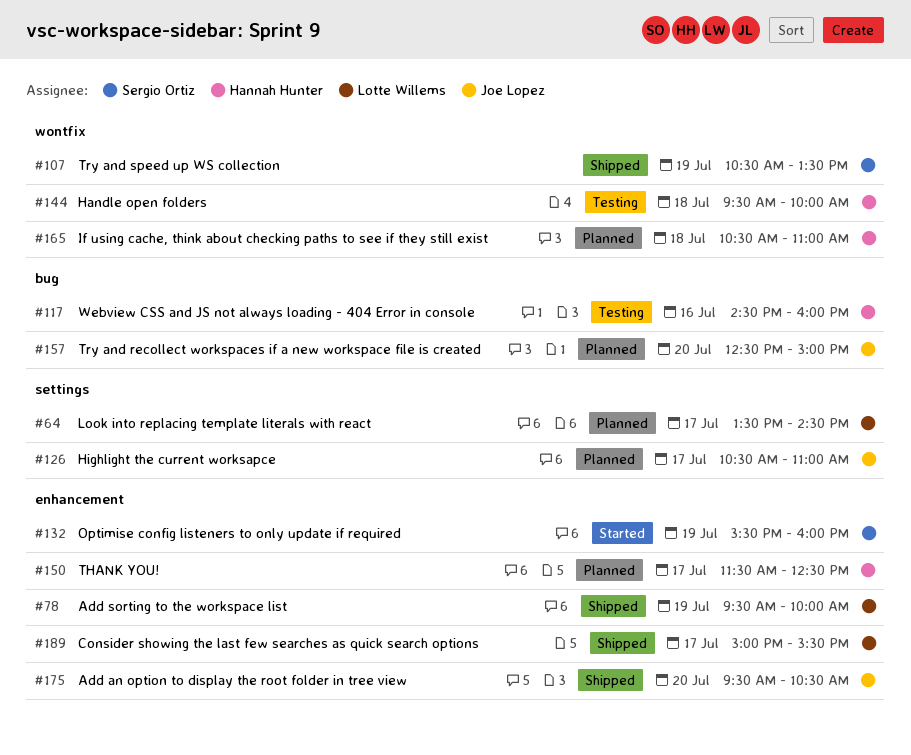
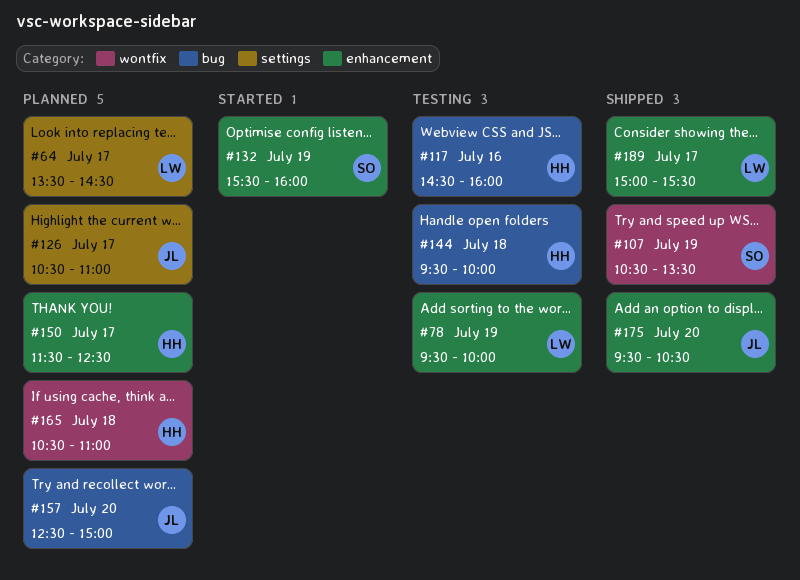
#78, status: Shipped -> Testing
#144, label: wontfix -> bug

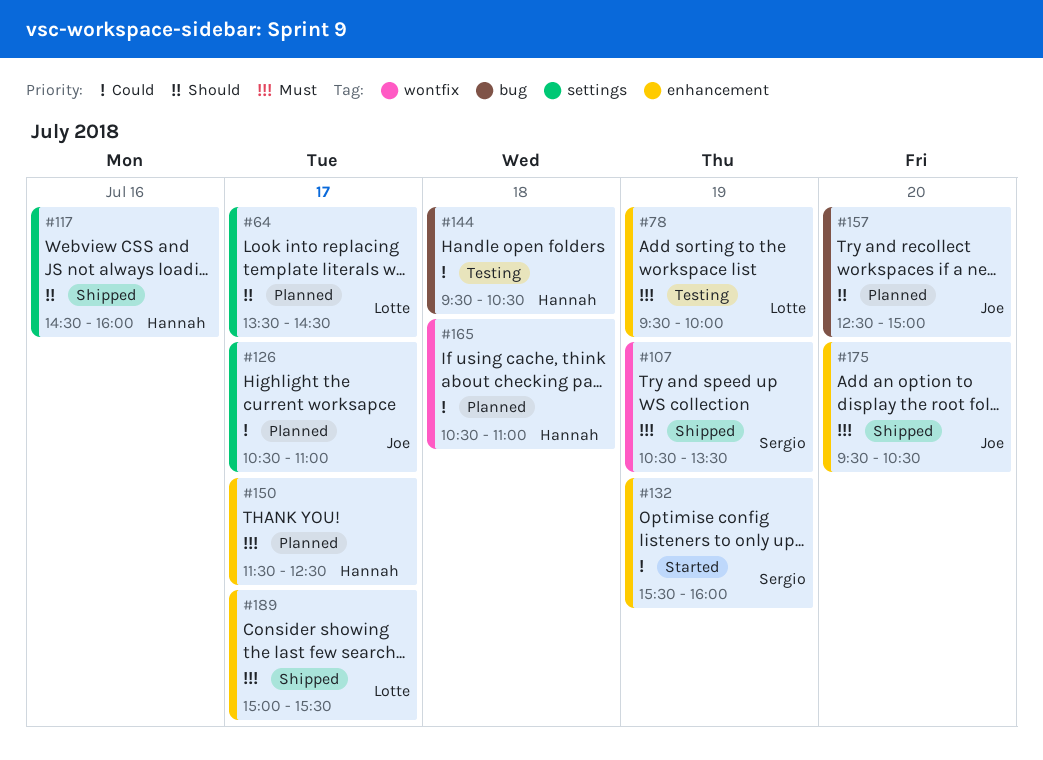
#117, status: Testing -> Shipped
#117, label: bug -> settings
#144, ends: 10:00 -> 10:30

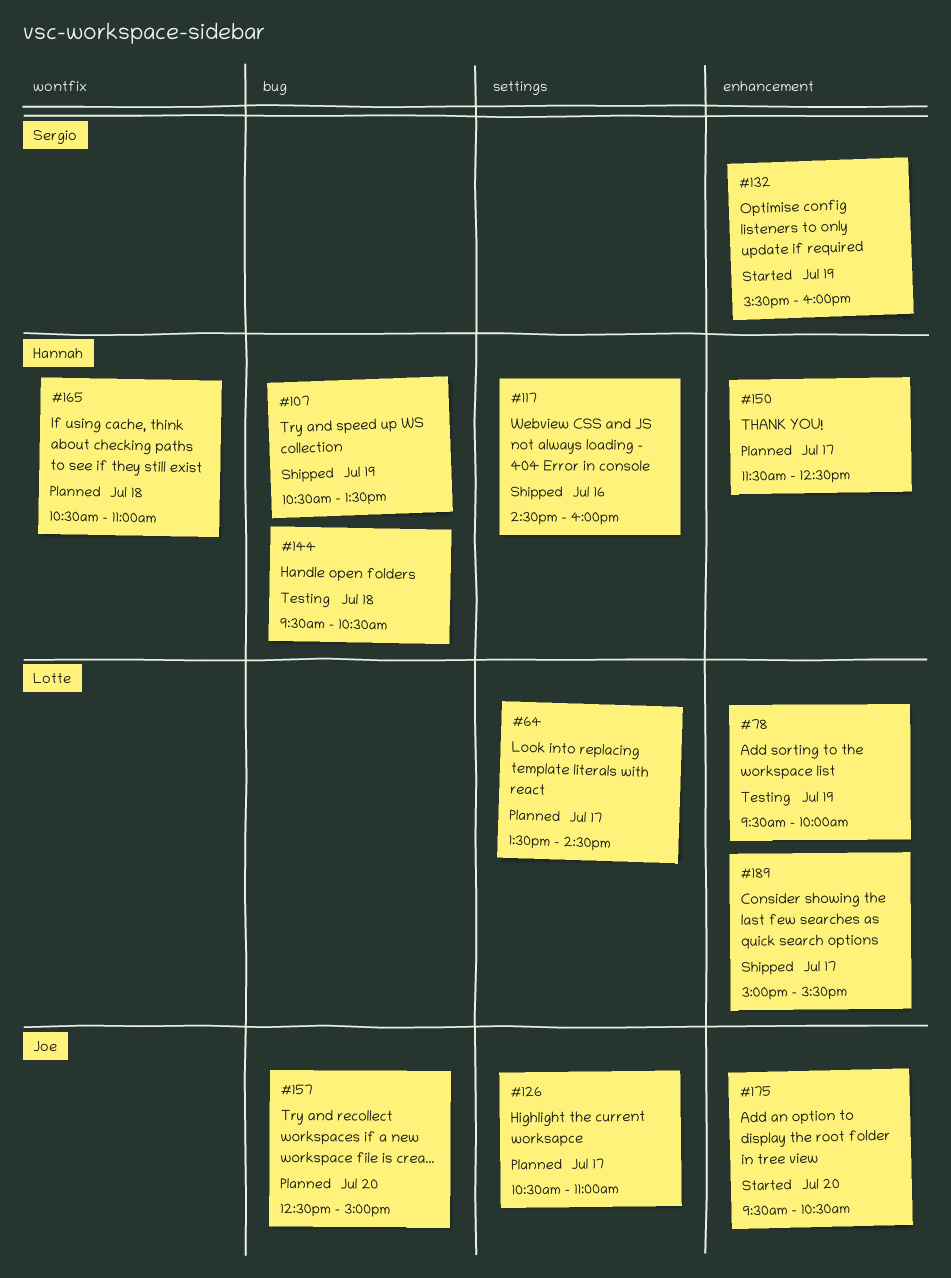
#107, owner: Sergio -> Hannah
#107, label: wontfix -> bug
#175, status: Shipped -> Started

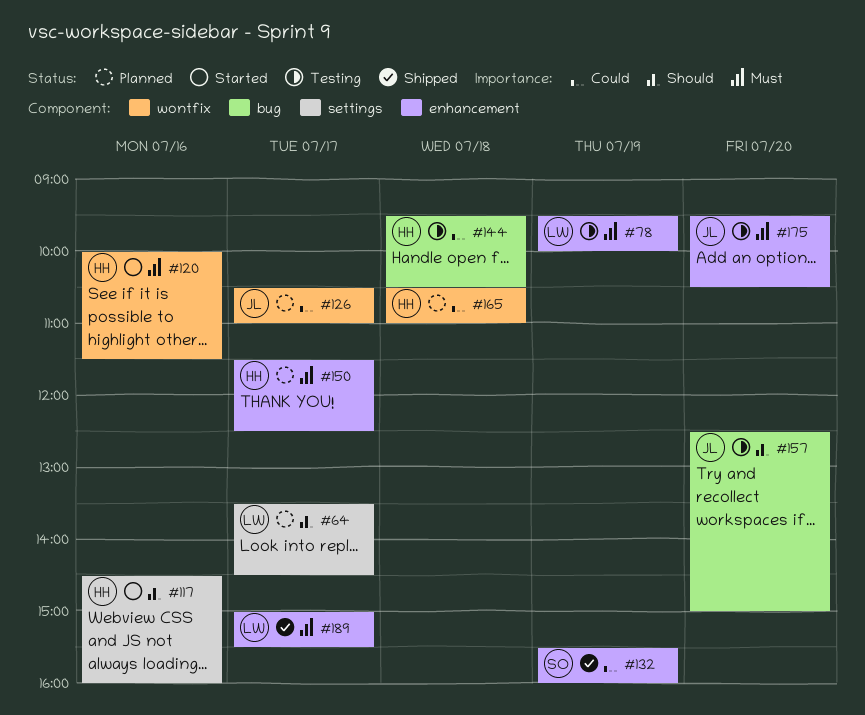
#107: present -> none
#117, status: Shipped -> Started
#120: none -> present
#126, label: settings -> wontfix
#132, status: Started -> Shipped
#157, status: Planned -> Testing
#175, status: Started -> Testing

